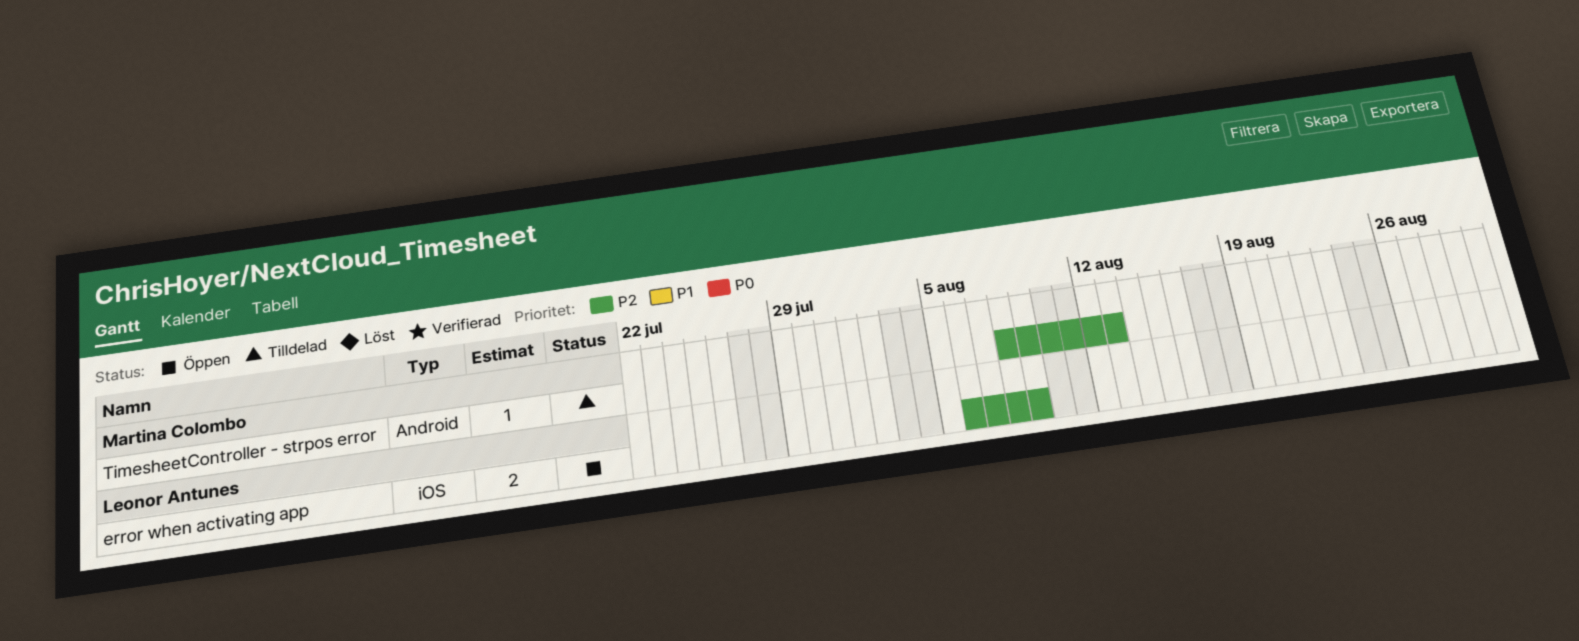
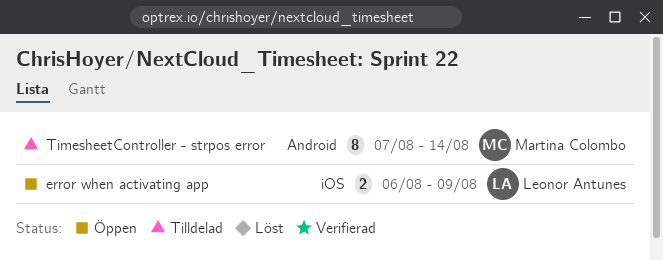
TimesheetController - strpos error, estimate: 1 -> 8
TimesheetController - strpos error, start: Aug 8 -> Aug 7
TimesheetController - strpos error, due: Aug 13 -> Aug 14

